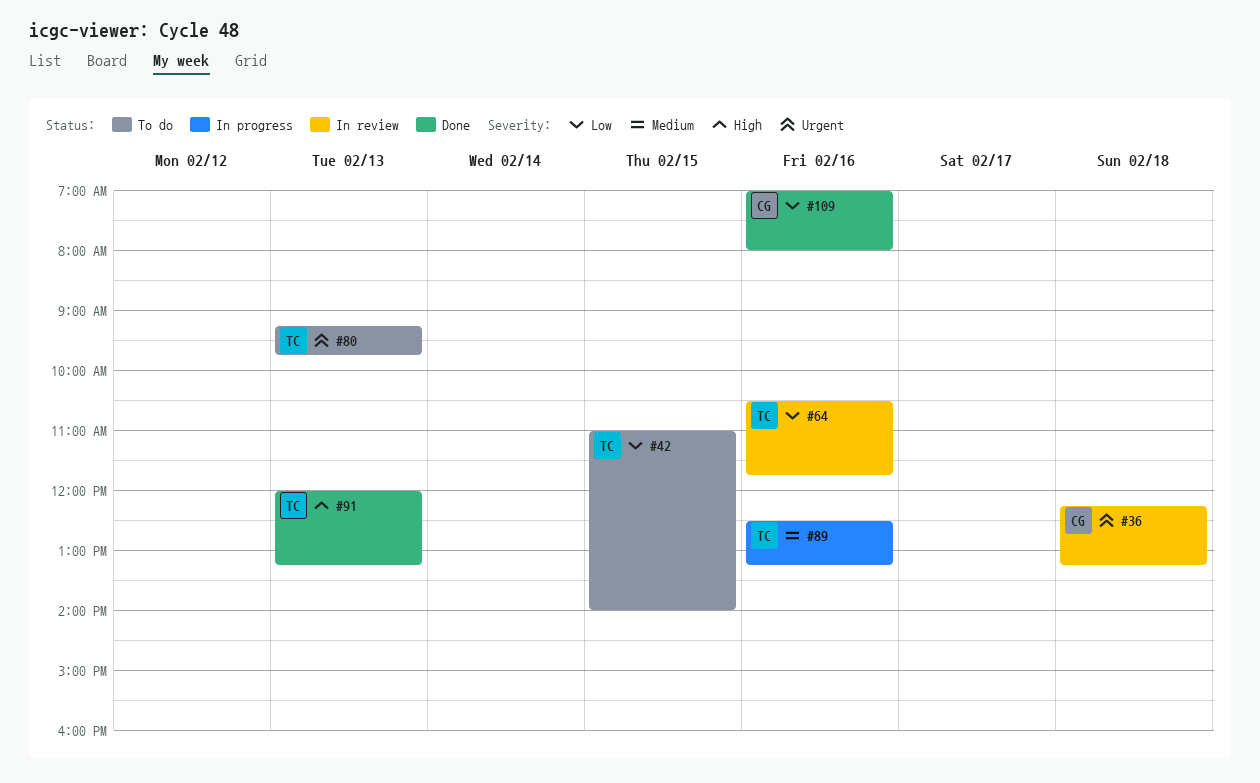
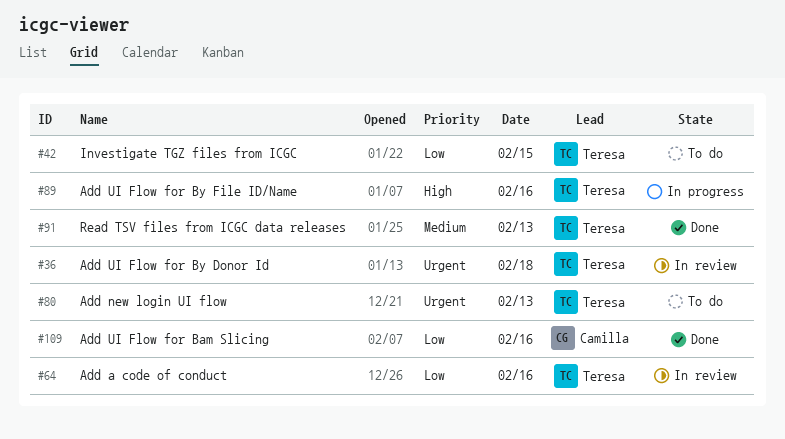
#36, owner: Camilla -> Teresa
#89, priority: Medium -> High
#91, priority: High -> Medium

